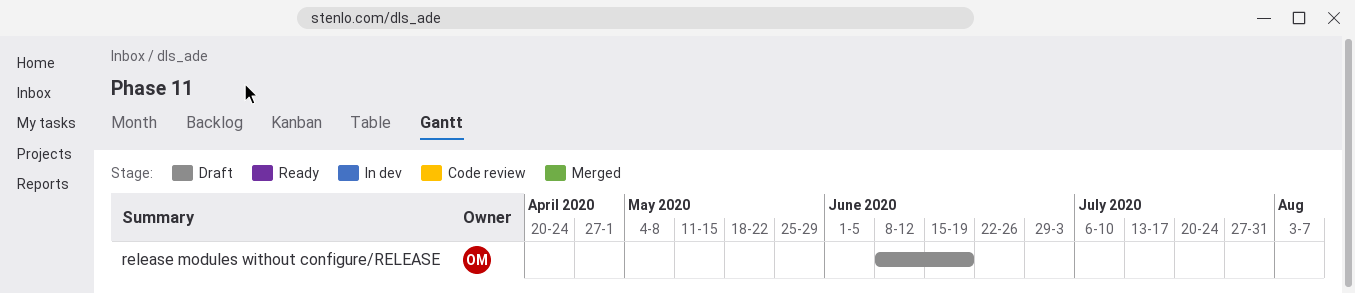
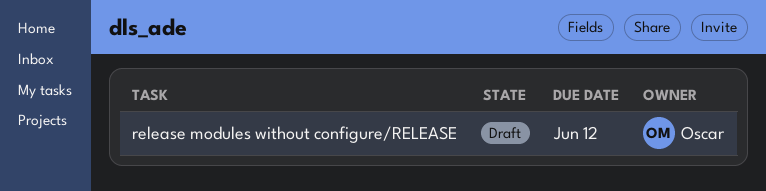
release modules without configure/RELEASE, due: Jun 19 -> Jun 12

